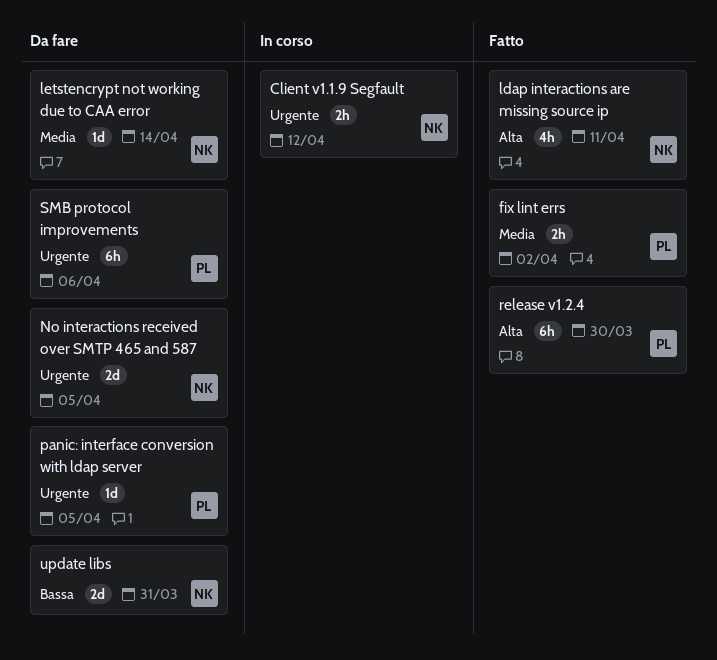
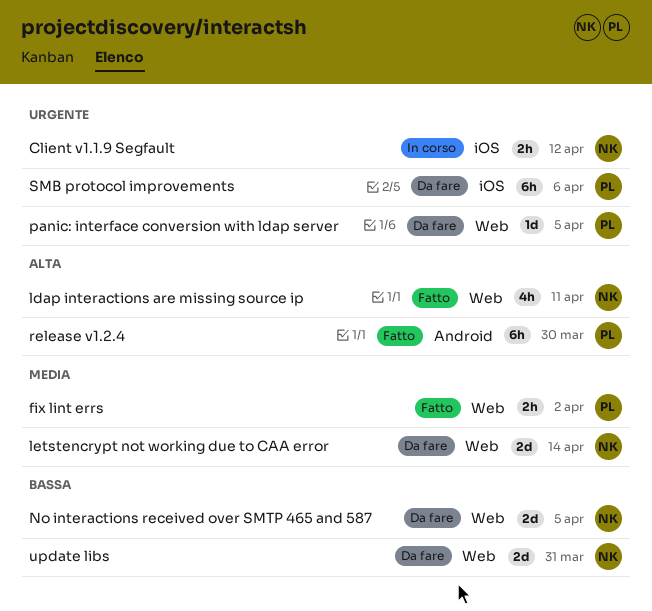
letstencrypt not working due to CAA error, estimate: 1d -> 2d
No interactions received over SMTP 465 and 587, priority: Urgente -> Bassa

